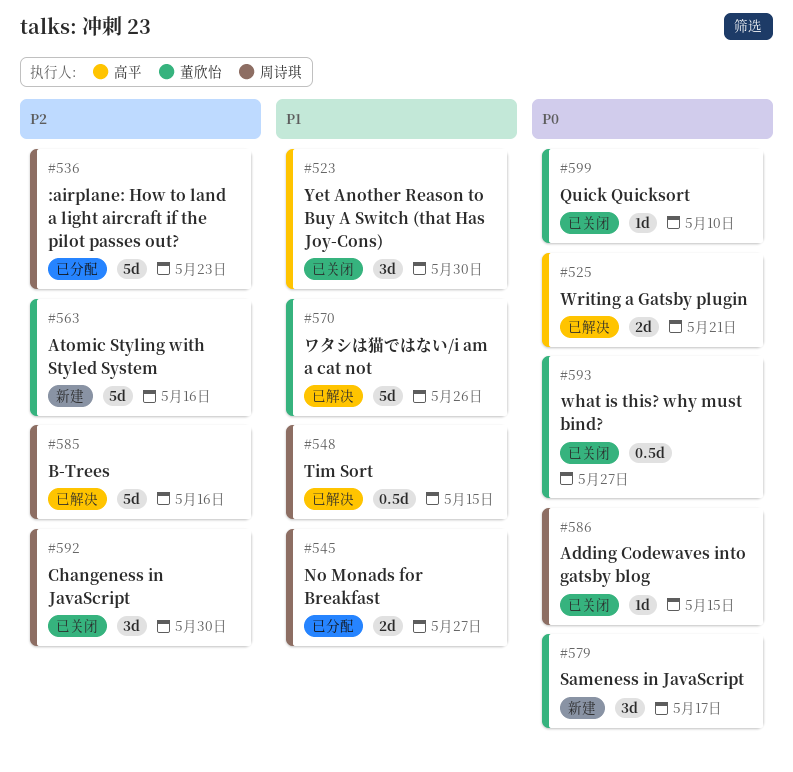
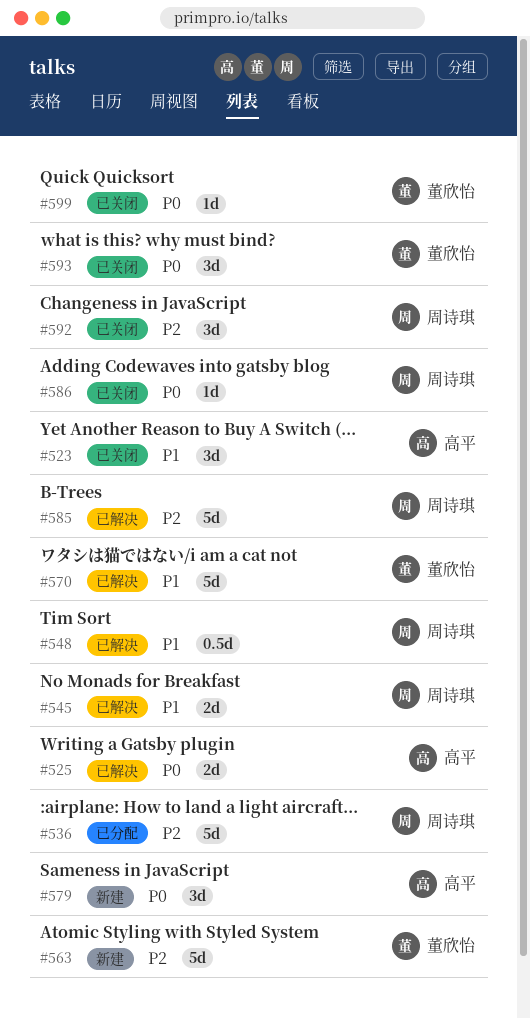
#545, status: 已分配 -> 已解决
#579, owner: 董欣怡 -> 高平
#593, estimate: 0.5d -> 3d

